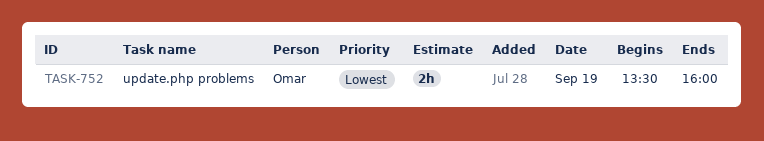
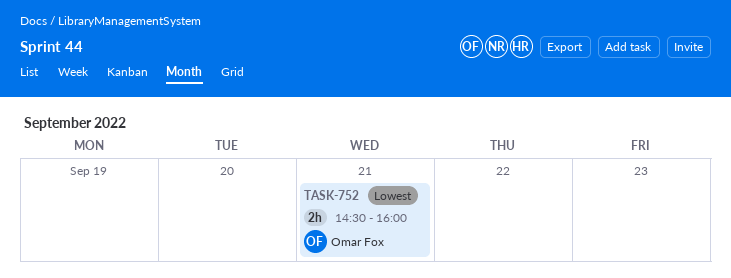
TASK-752, day: Sep 19 -> Sep 21
TASK-752, begins: 13:30 -> 14:30

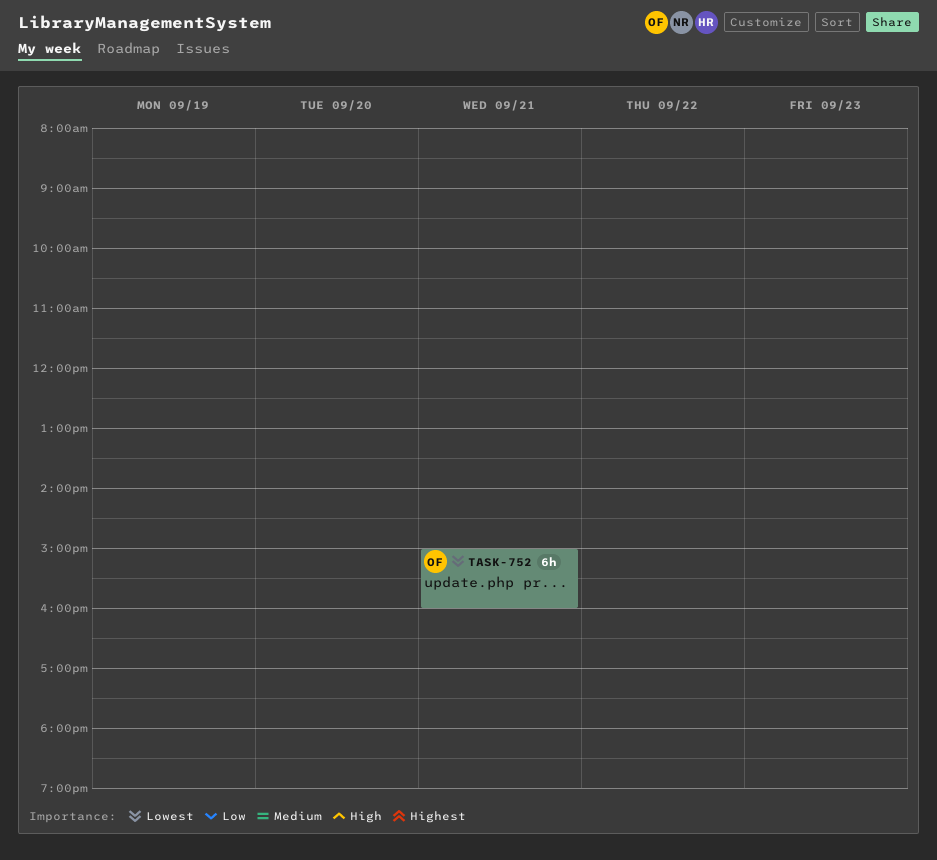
TASK-752, estimate: 2h -> 6h
TASK-752, begins: 14:30 -> 15:00

